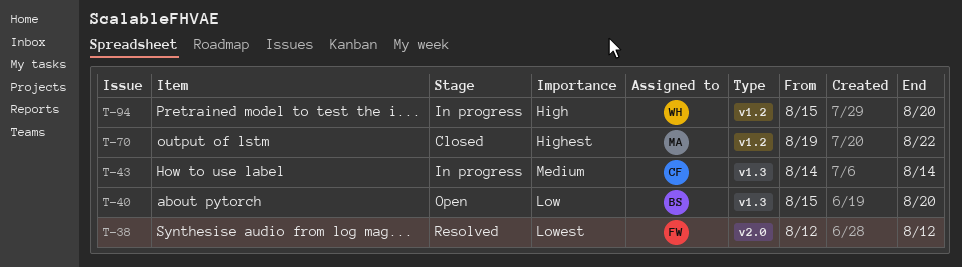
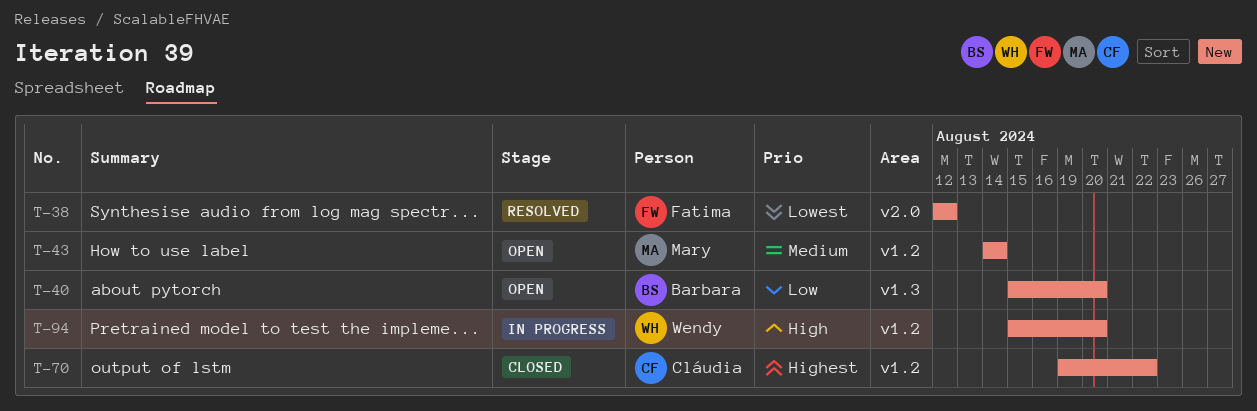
T-43, status: In progress -> Open
T-43, owner: Cláudia -> Mary
T-43, label: v1.3 -> v1.2
T-70, owner: Mary -> Cláudia

